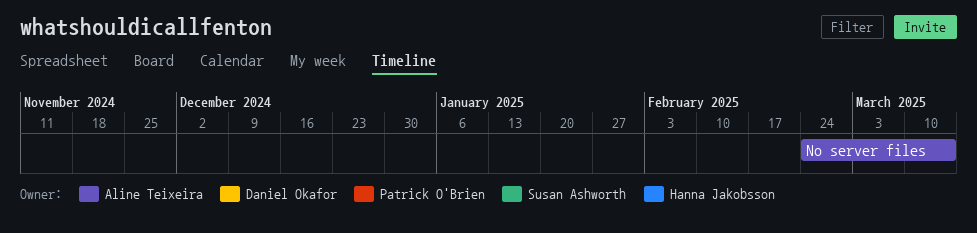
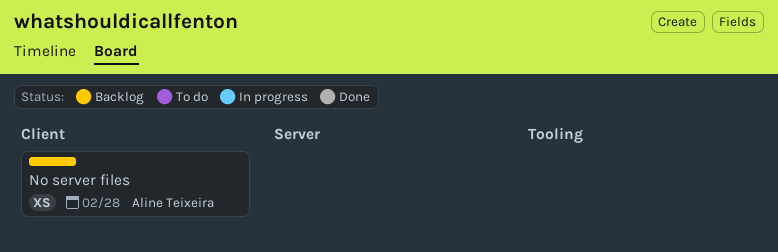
No server files, due: Mar 14 -> Feb 28

